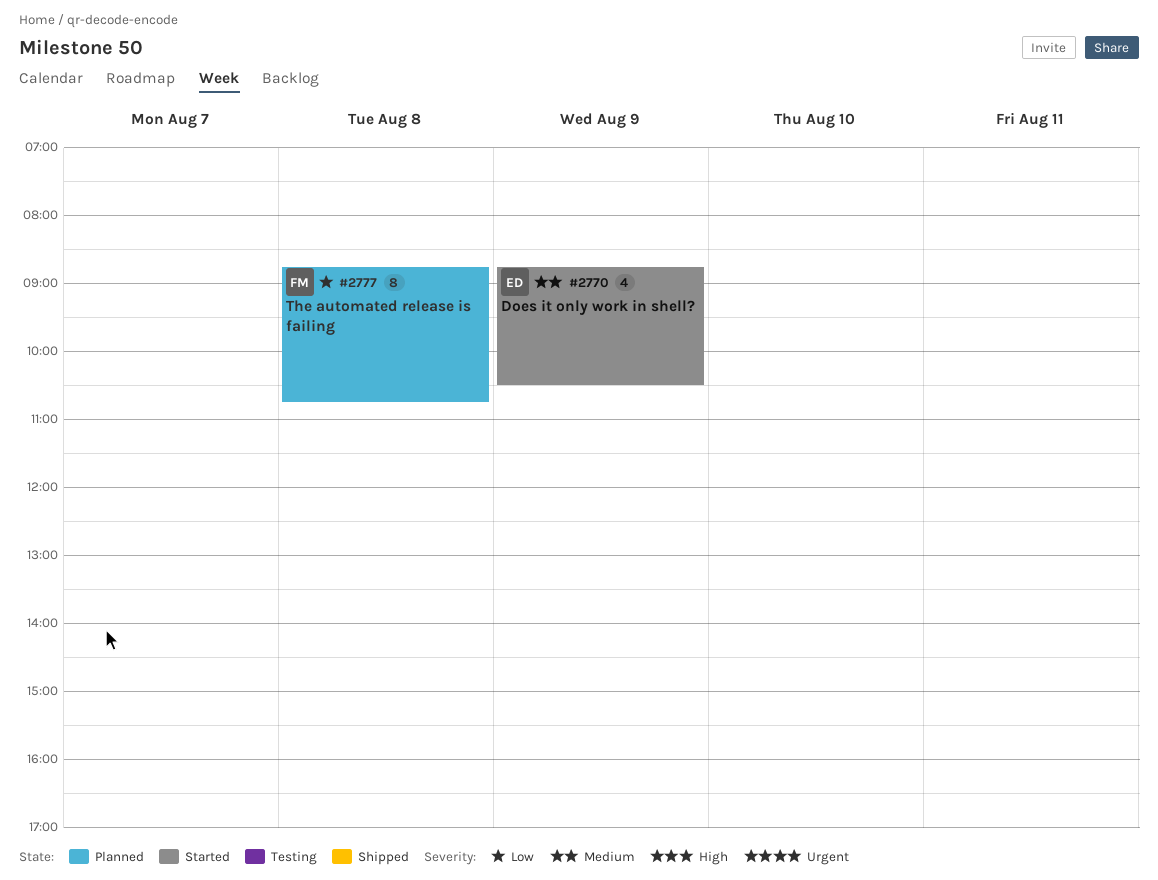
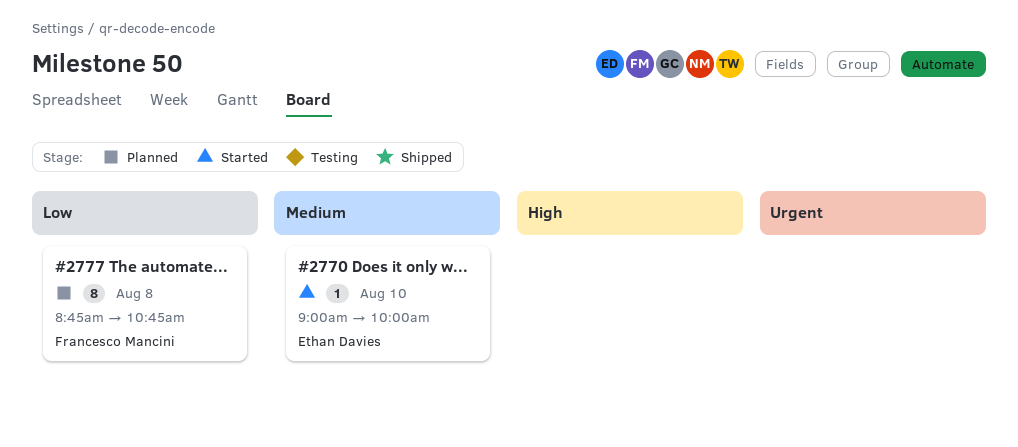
#2770, estimate: 4 -> 1
#2770, day: Aug 9 -> Aug 10
#2770, begins: 08:45 -> 09:00
#2770, ends: 10:30 -> 10:00

